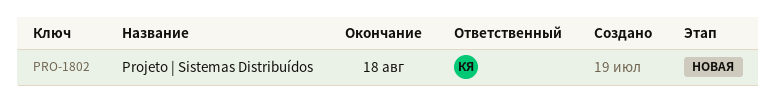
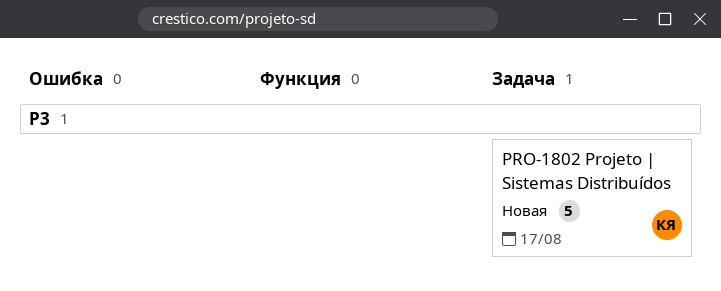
PRO-1802, due: Aug 18 -> Aug 17

